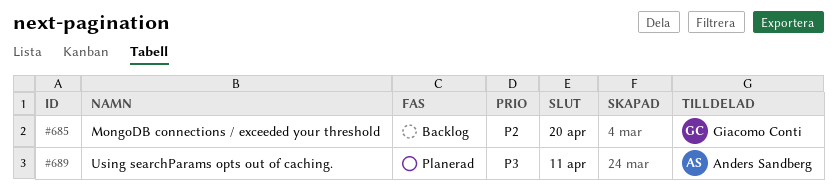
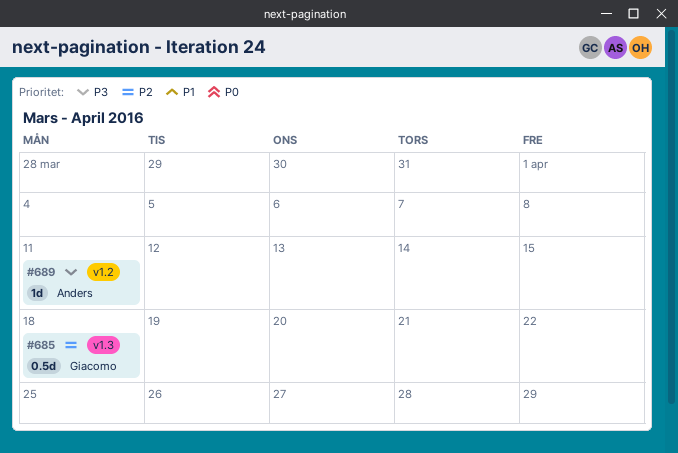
#685, due: Apr 20 -> Apr 18

